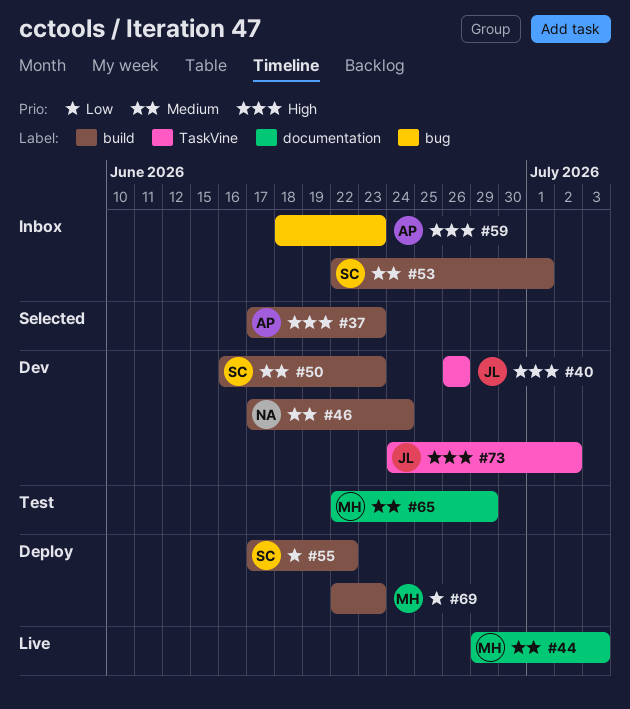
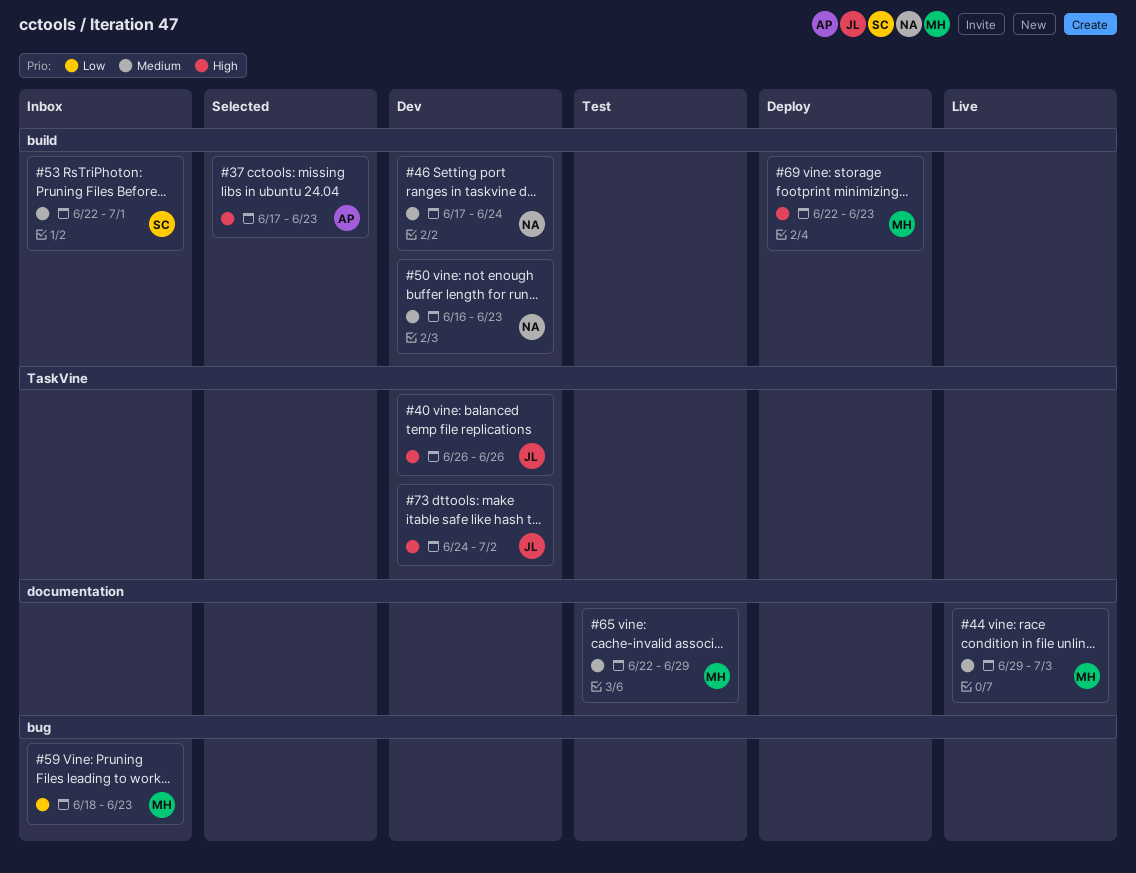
#50, owner: SC -> NA
#55: present -> none
#59, owner: AP -> MH
#59, priority: High -> Low
#69, priority: Low -> High

